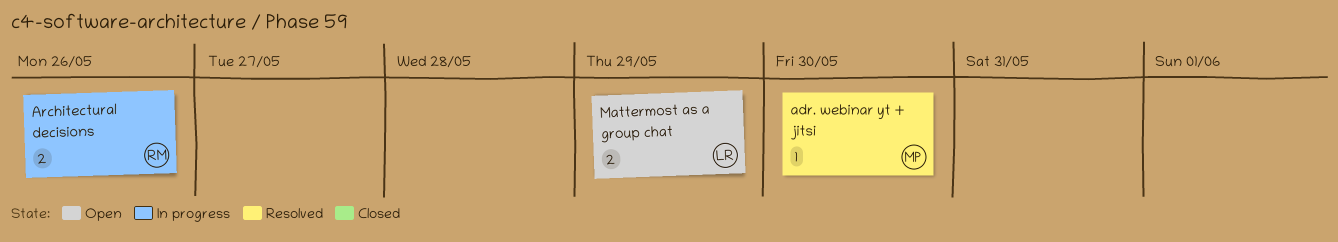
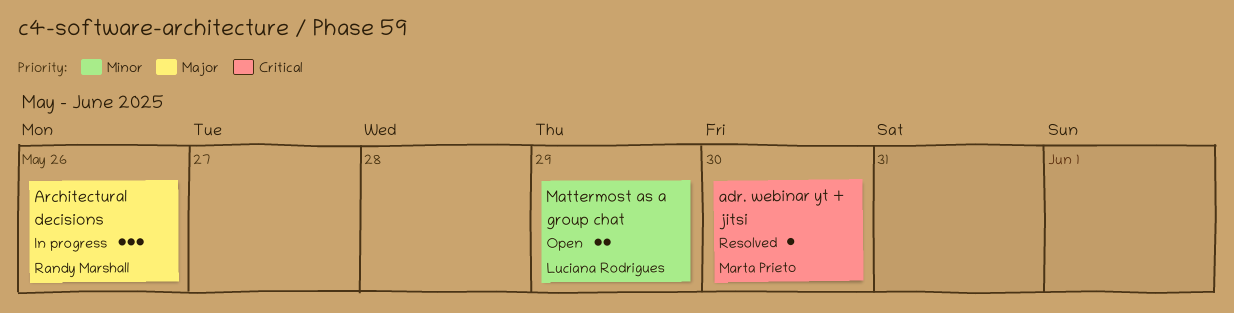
Architectural decisions, estimate: 2 -> 3

